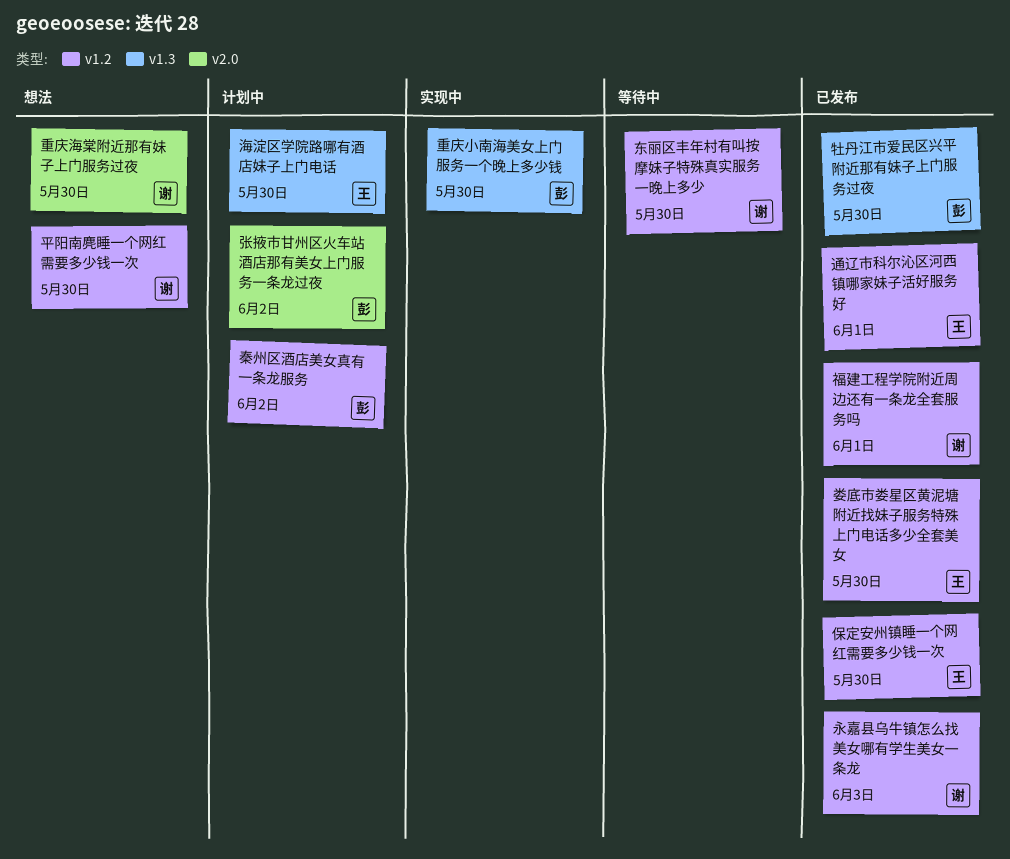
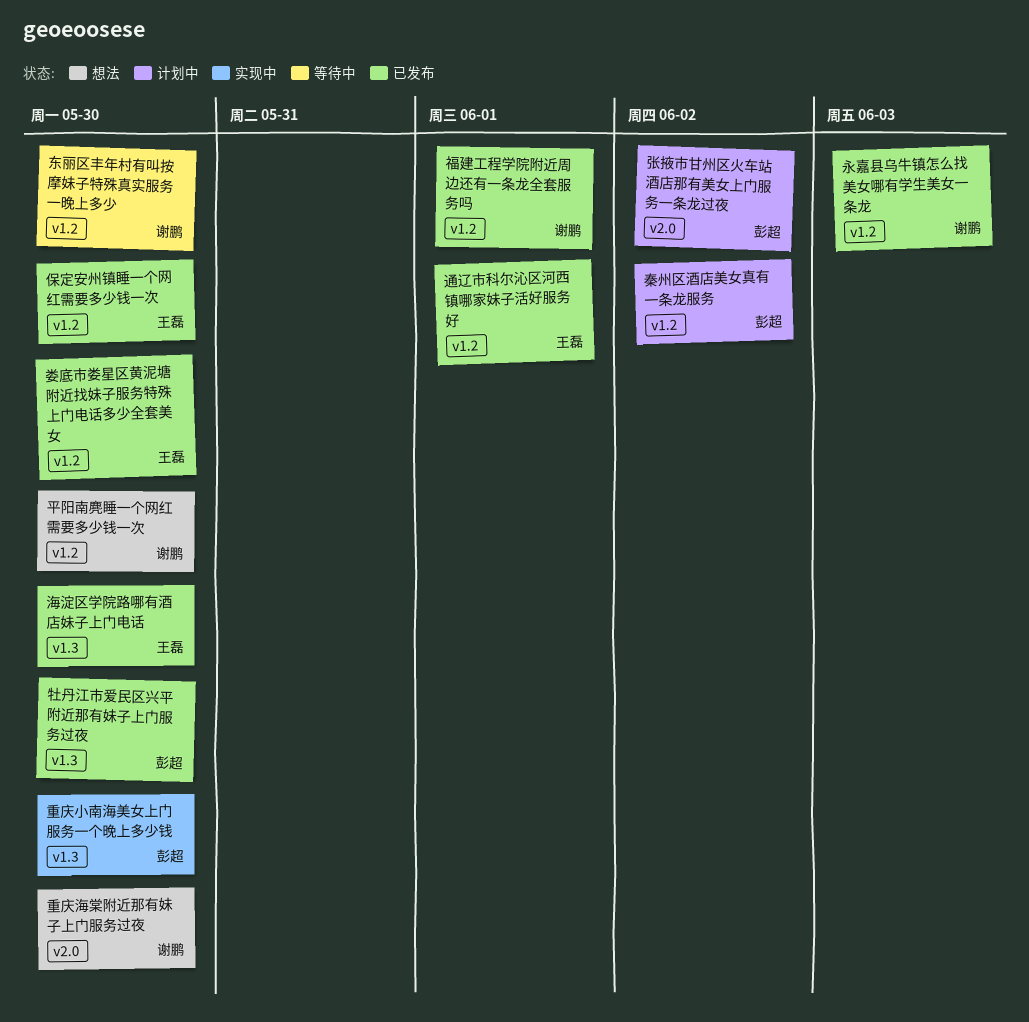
海淀区学院路哪有酒店妹子上门电话, status: 计划中 -> 已发布

